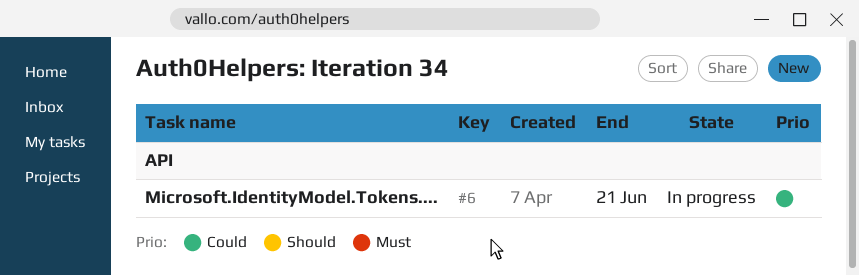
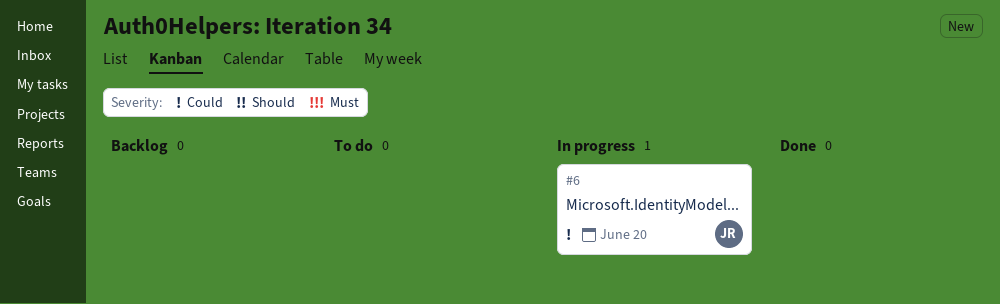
#6, due: Jun 21 -> Jun 20

